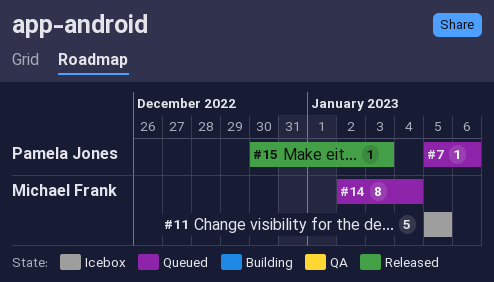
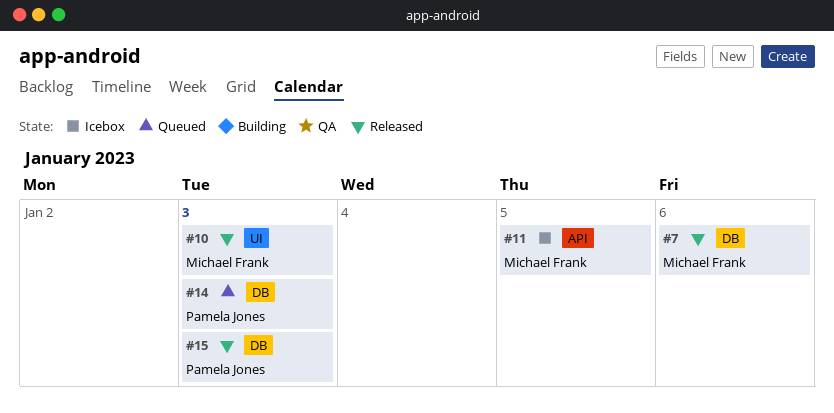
#7, status: Queued -> Released
#7, owner: Pamela Jones -> Michael Frank
#10: none -> present
#14, owner: Michael Frank -> Pamela Jones
#14, due: Jan 4 -> Jan 3

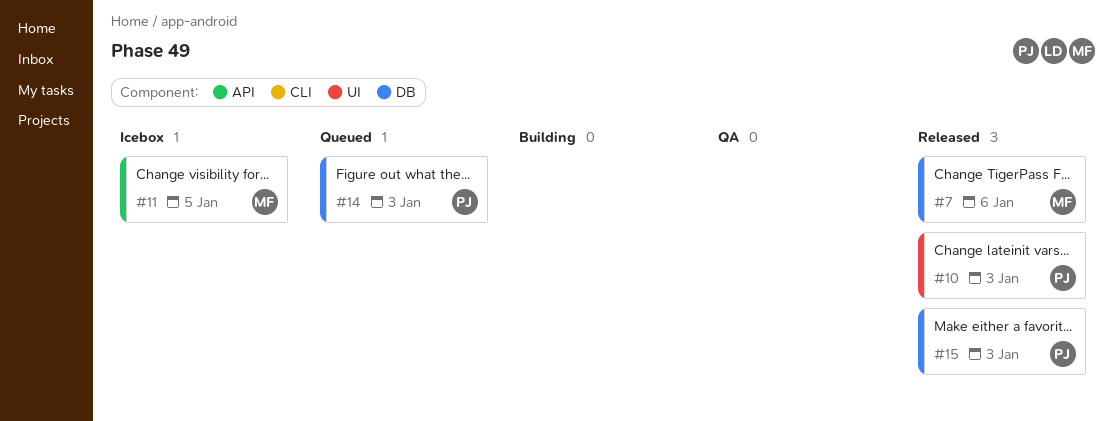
#10, owner: Michael Frank -> Pamela Jones

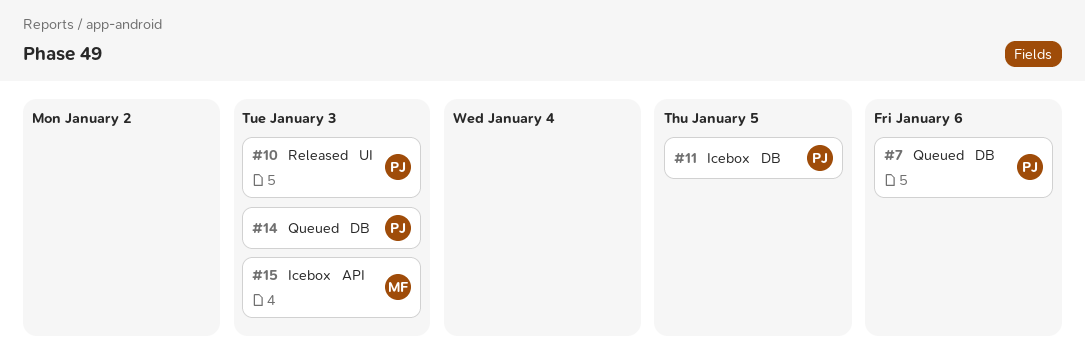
#7, status: Released -> Queued
#7, owner: MF -> PJ
#11, owner: MF -> PJ
#11, label: API -> DB
#15, status: Released -> Icebox
#15, owner: PJ -> MF
#15, label: DB -> API

